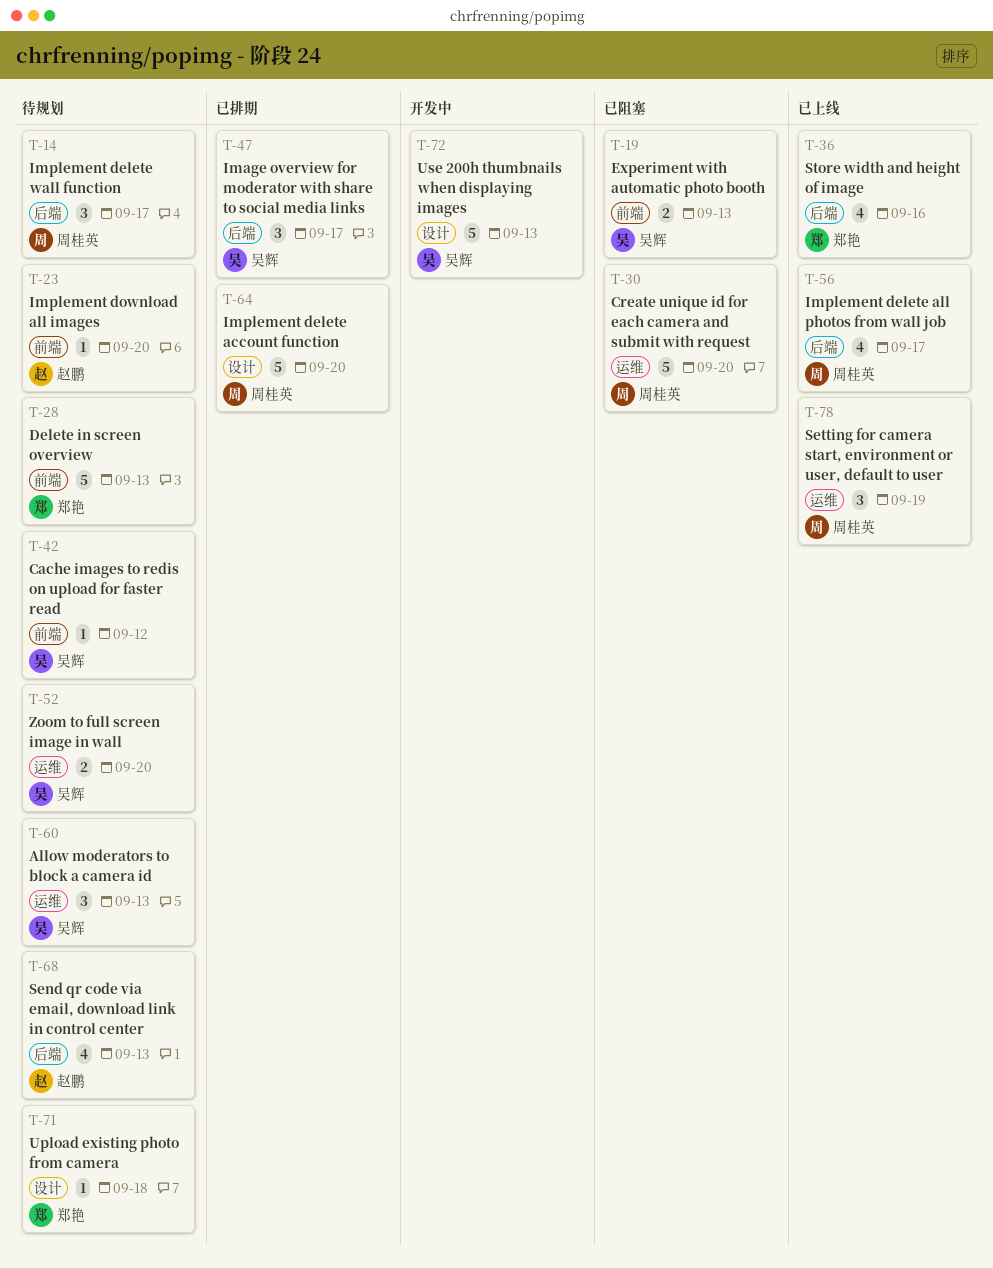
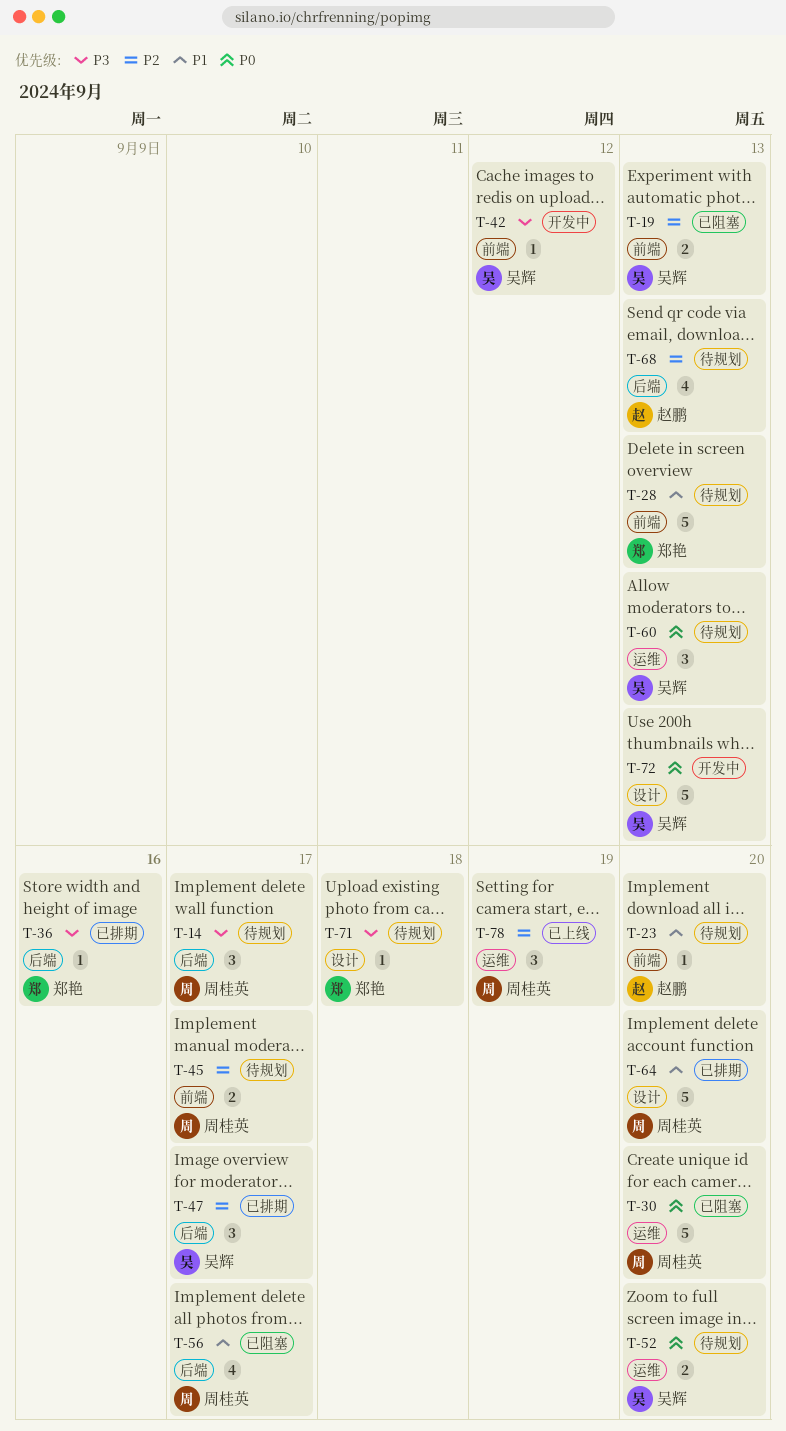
T-36, status: 已上线 -> 已排期
T-36, estimate: 4 -> 1
T-42, status: 待规划 -> 开发中
T-45: none -> present
T-56, status: 已上线 -> 已阻塞

